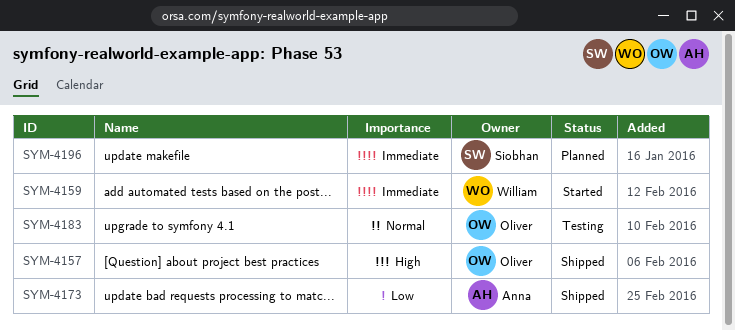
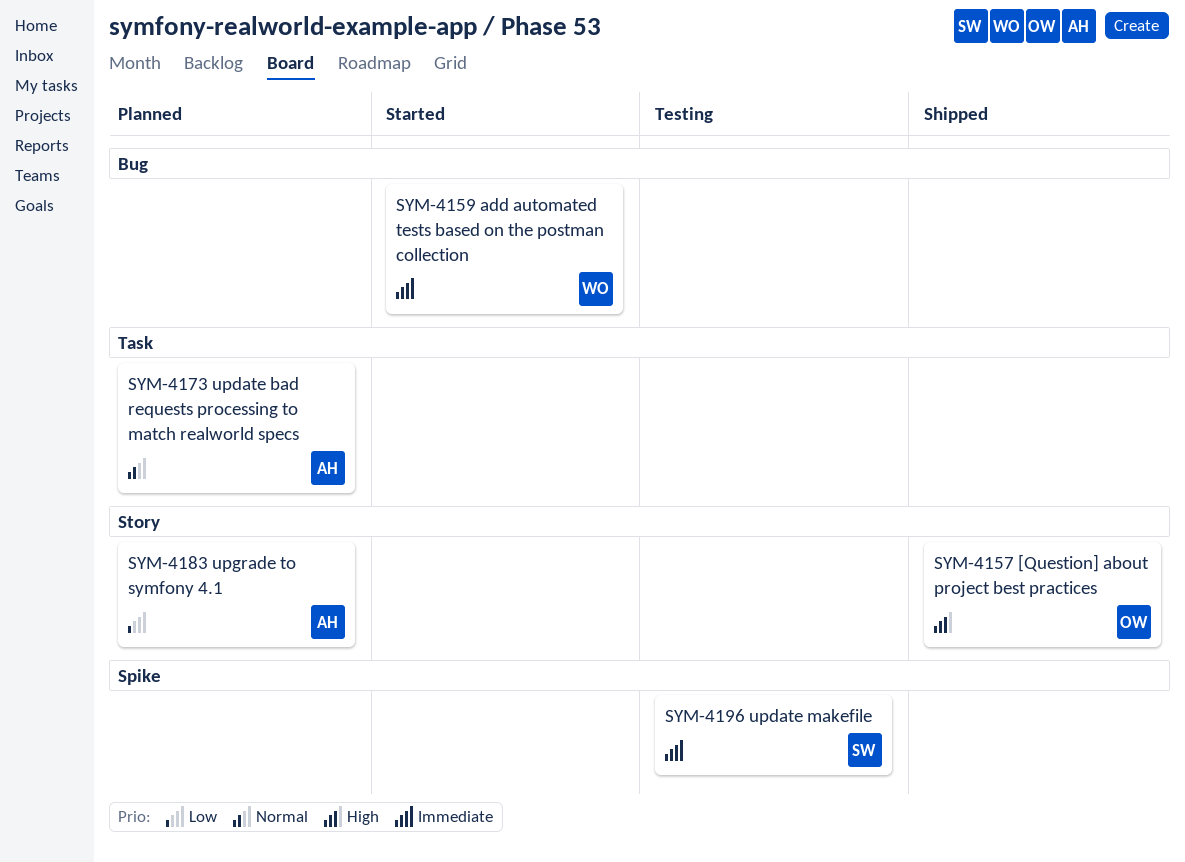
SYM-4173, status: Shipped -> Planned
SYM-4173, priority: Low -> Normal
SYM-4183, status: Testing -> Planned
SYM-4183, owner: Oliver -> Anna
SYM-4183, priority: Normal -> Low
SYM-4196, status: Planned -> Testing

